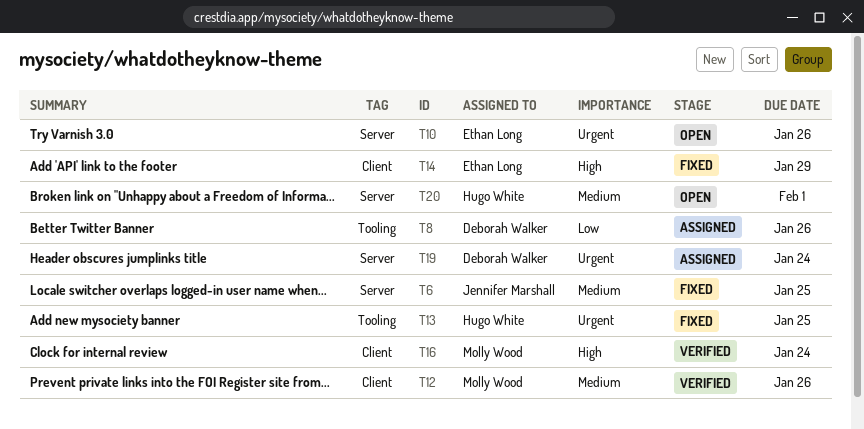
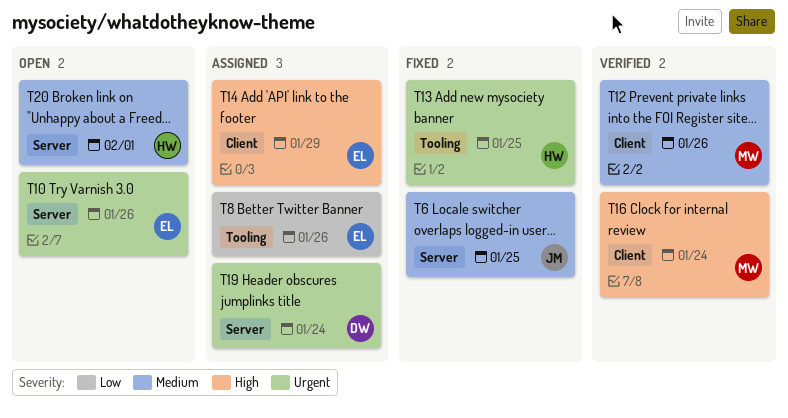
T8, owner: Deborah Walker -> Ethan Long
T14, status: Fixed -> Assigned

